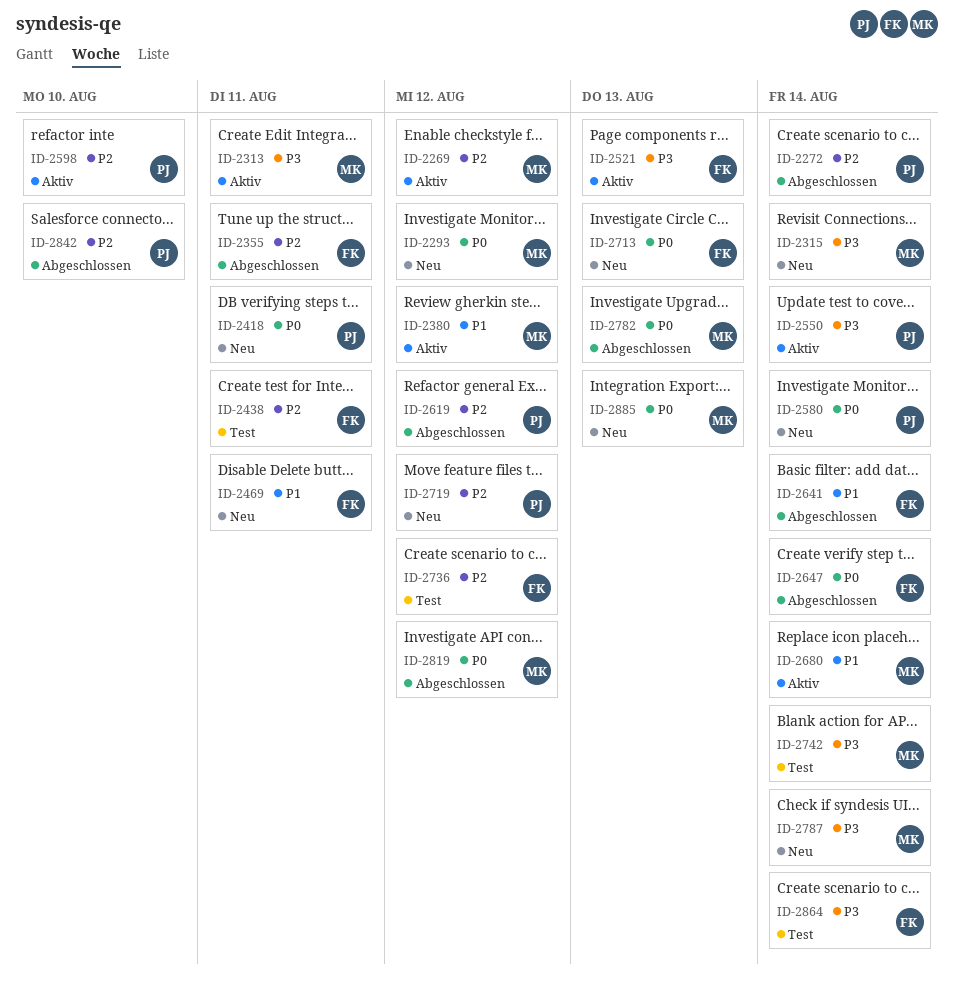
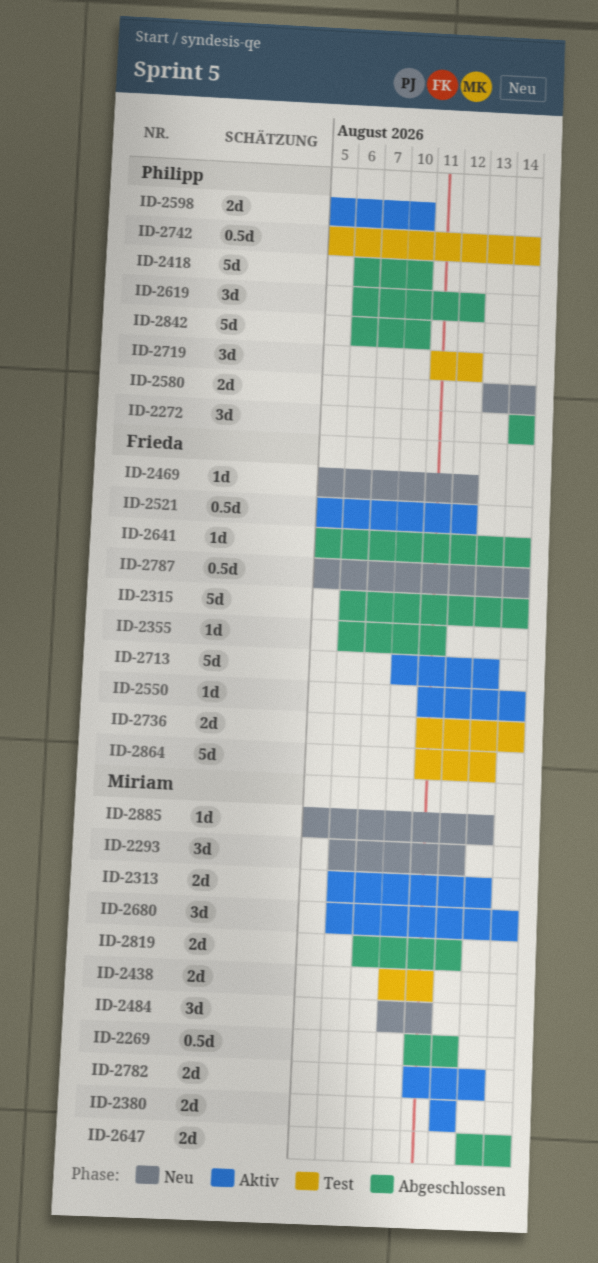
ID-2269, status: Aktiv -> Abgeschlossen
ID-2313, due: Aug 11 -> Aug 13
ID-2315, status: Neu -> Abgeschlossen
ID-2315, owner: Miriam -> Frieda
ID-2418, status: Neu -> Abgeschlossen
ID-2418, due: Aug 11 -> Aug 10
ID-2438, owner: Frieda -> Miriam
ID-2469, due: Aug 11 -> Aug 12
ID-2484: none -> present
ID-2521, due: Aug 13 -> Aug 12
ID-2550, owner: Philipp -> Frieda
ID-2647, owner: Frieda -> Miriam
ID-2713, status: Neu -> Aktiv
ID-2719, status: Neu -> Test
ID-2736, due: Aug 12 -> Aug 14
ID-2742, owner: Miriam -> Philipp
ID-2782, status: Abgeschlossen -> Aktiv
ID-2787, owner: Miriam -> Frieda
ID-2864, due: Aug 14 -> Aug 13

